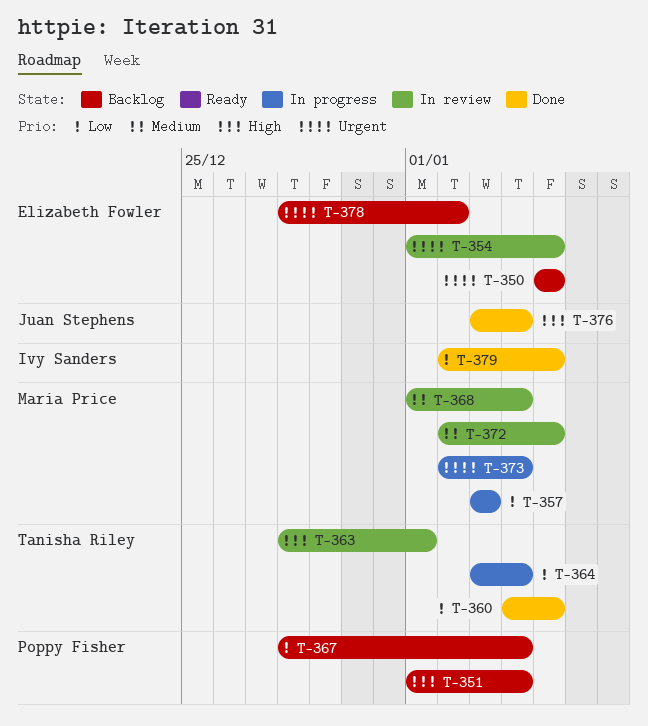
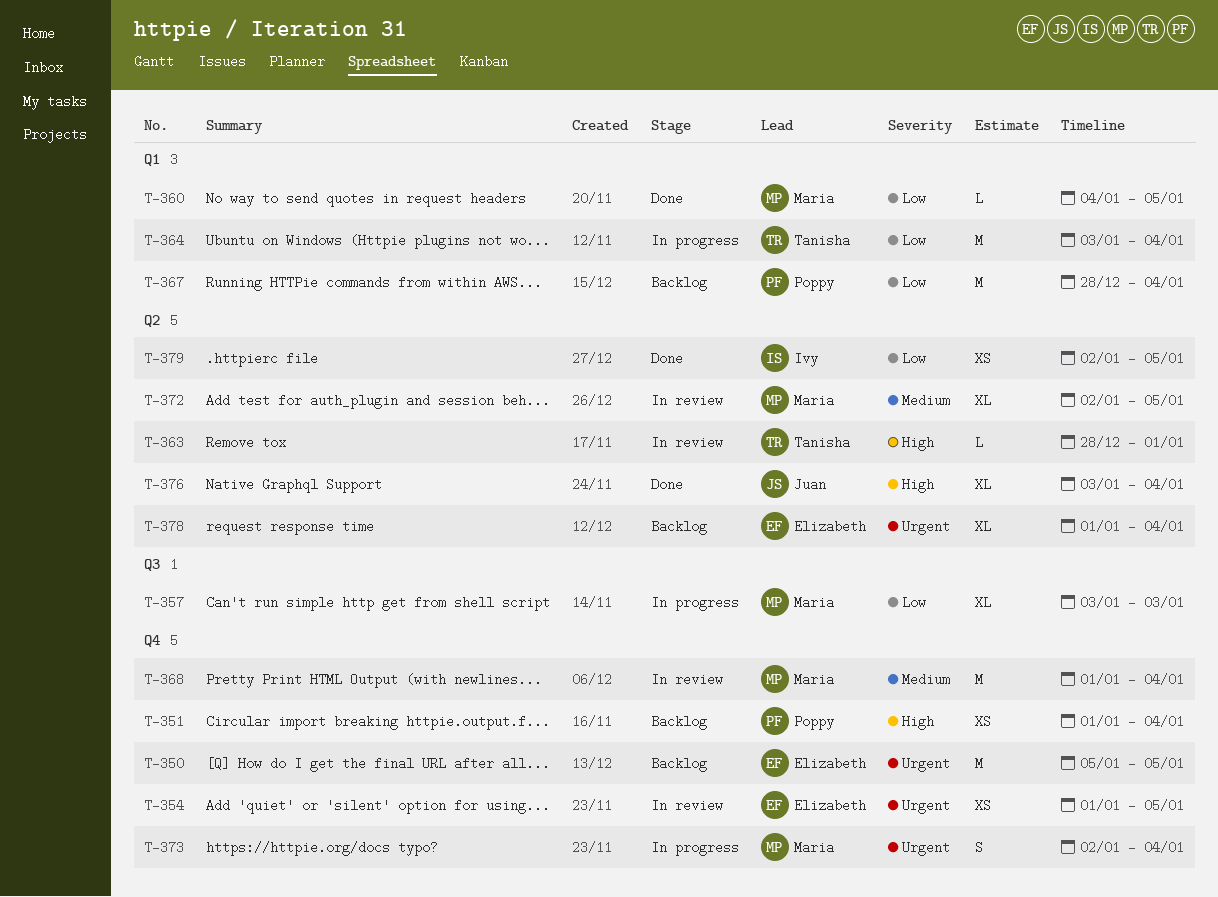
T-360, owner: Tanisha Riley -> Maria Price
T-378, start: Dec 28 -> Jan 1
T-378, due: Jan 2 -> Jan 4

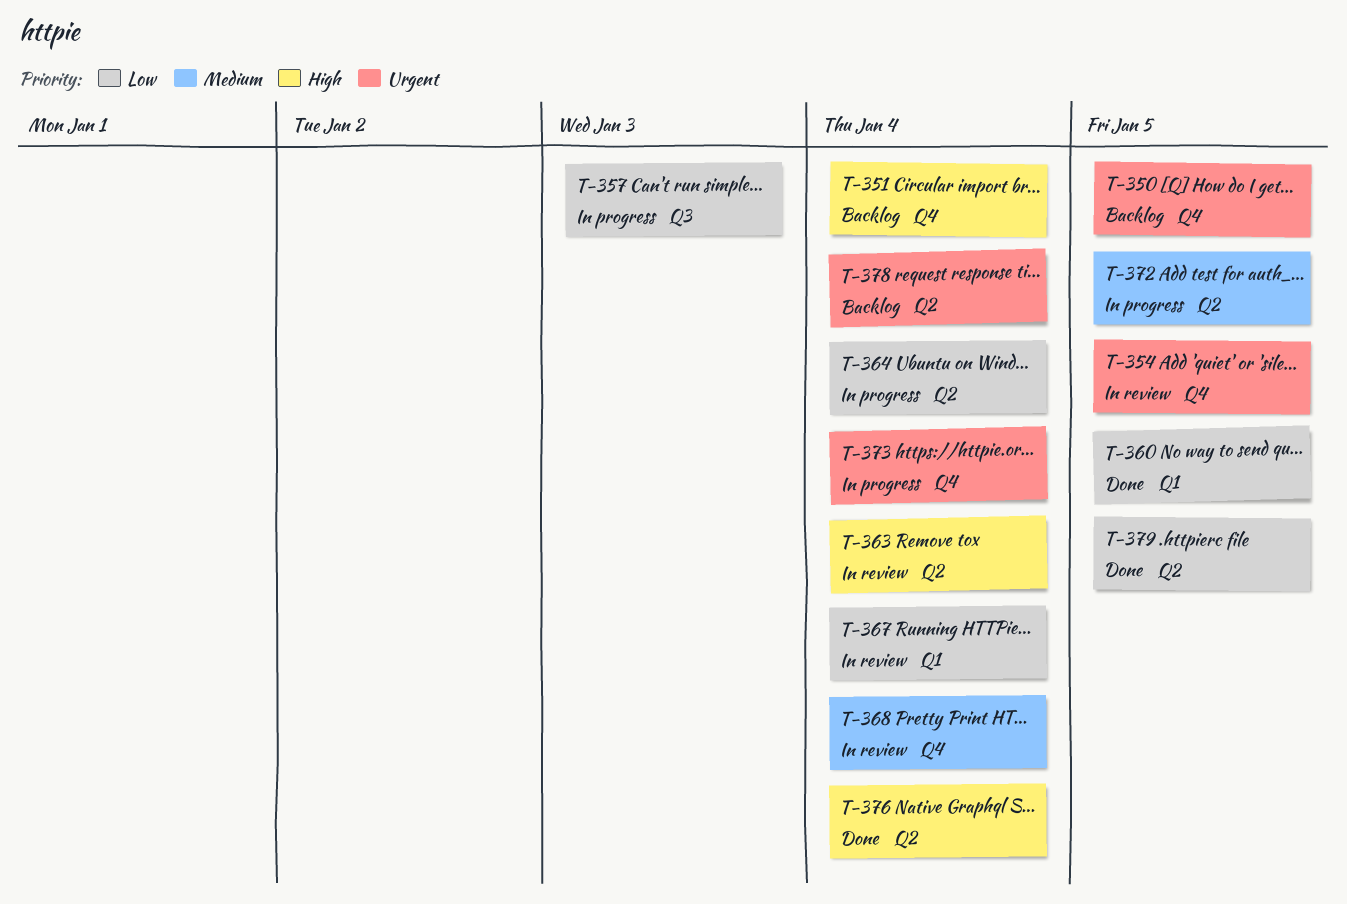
T-363, due: Jan 1 -> Jan 4
T-364, label: Q1 -> Q2
T-367, status: Backlog -> In review
T-372, status: In review -> In progress

